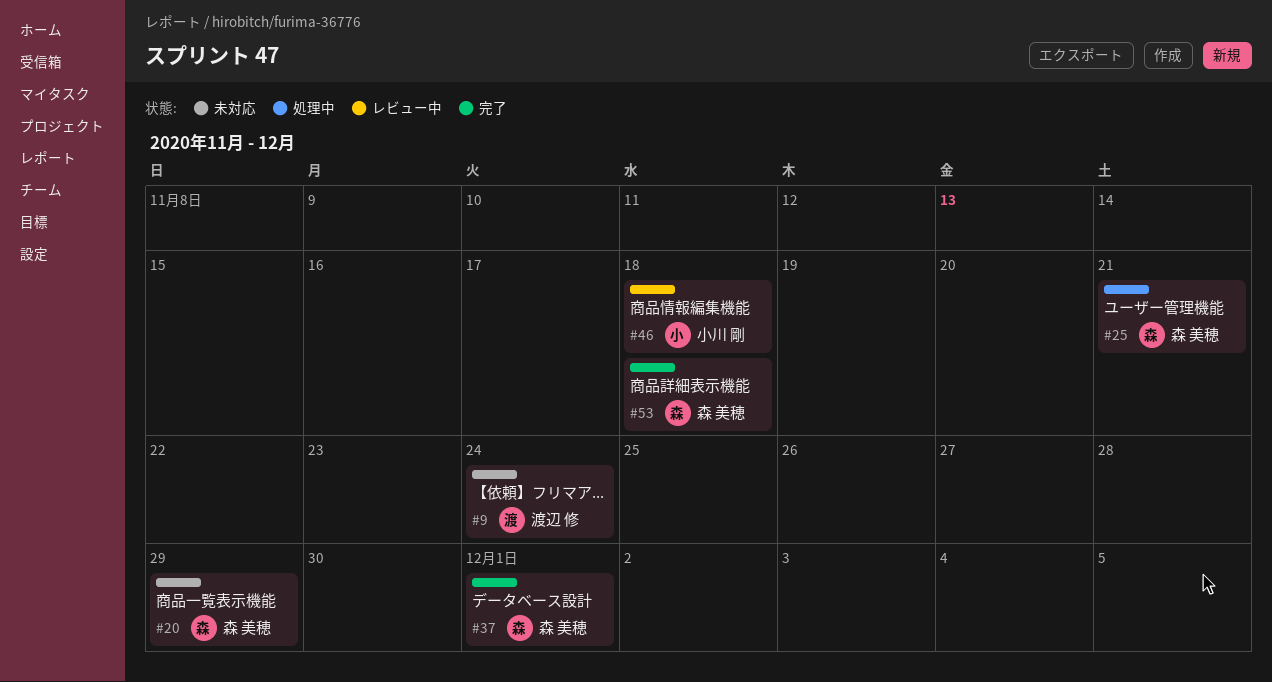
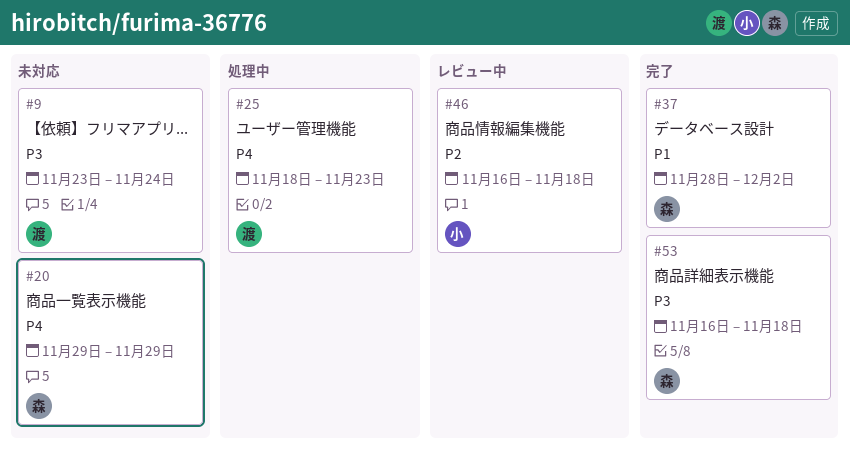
#25, owner: 森 美穂 -> 渡辺 修
#25, due: Nov 21 -> Nov 23
#37, due: Dec 1 -> Dec 2

